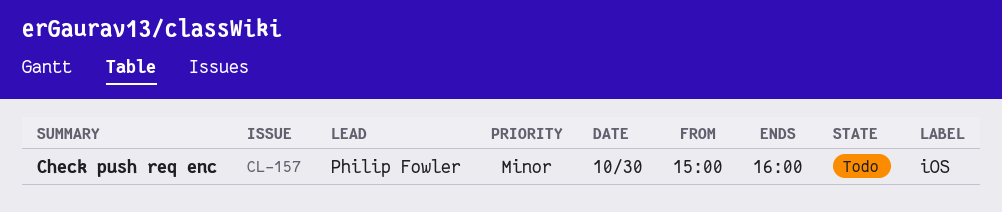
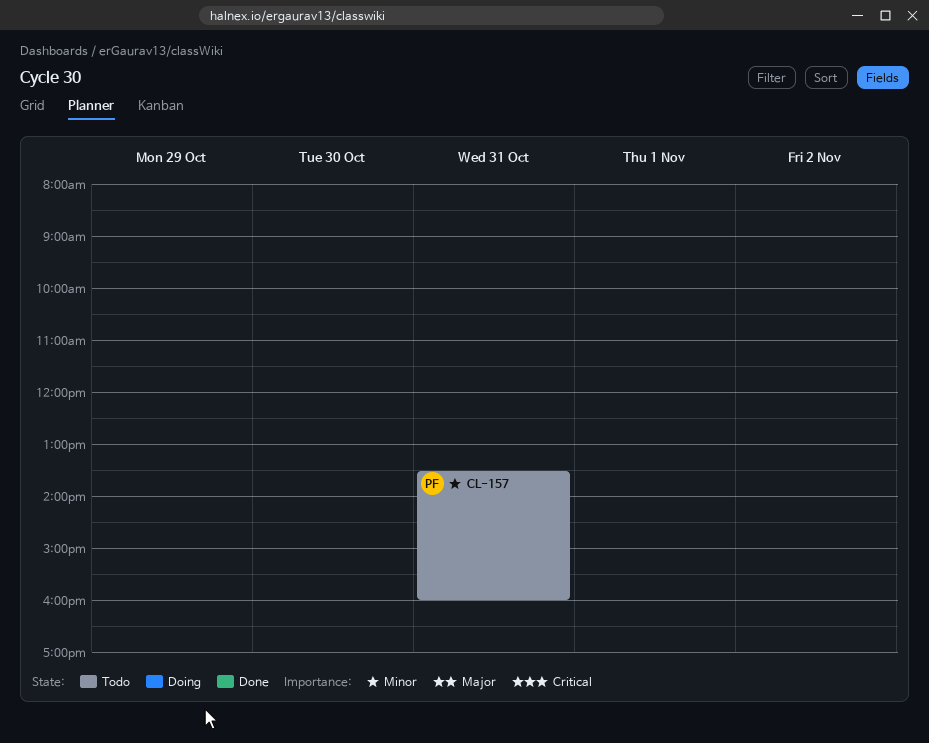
CL-157, day: Oct 30 -> Oct 31
CL-157, begins: 15:00 -> 13:30

